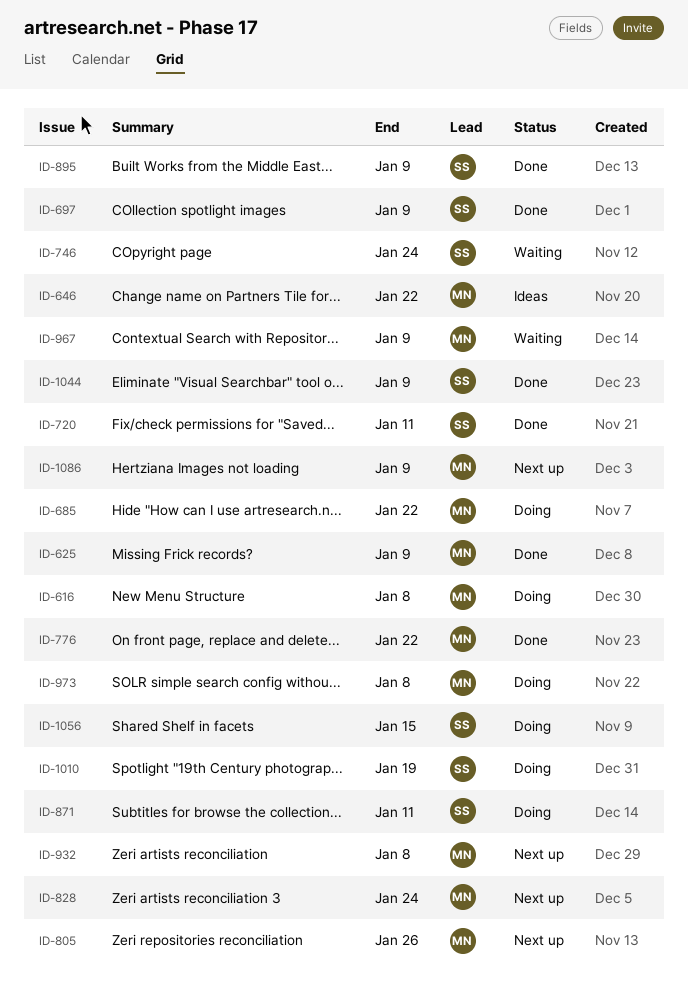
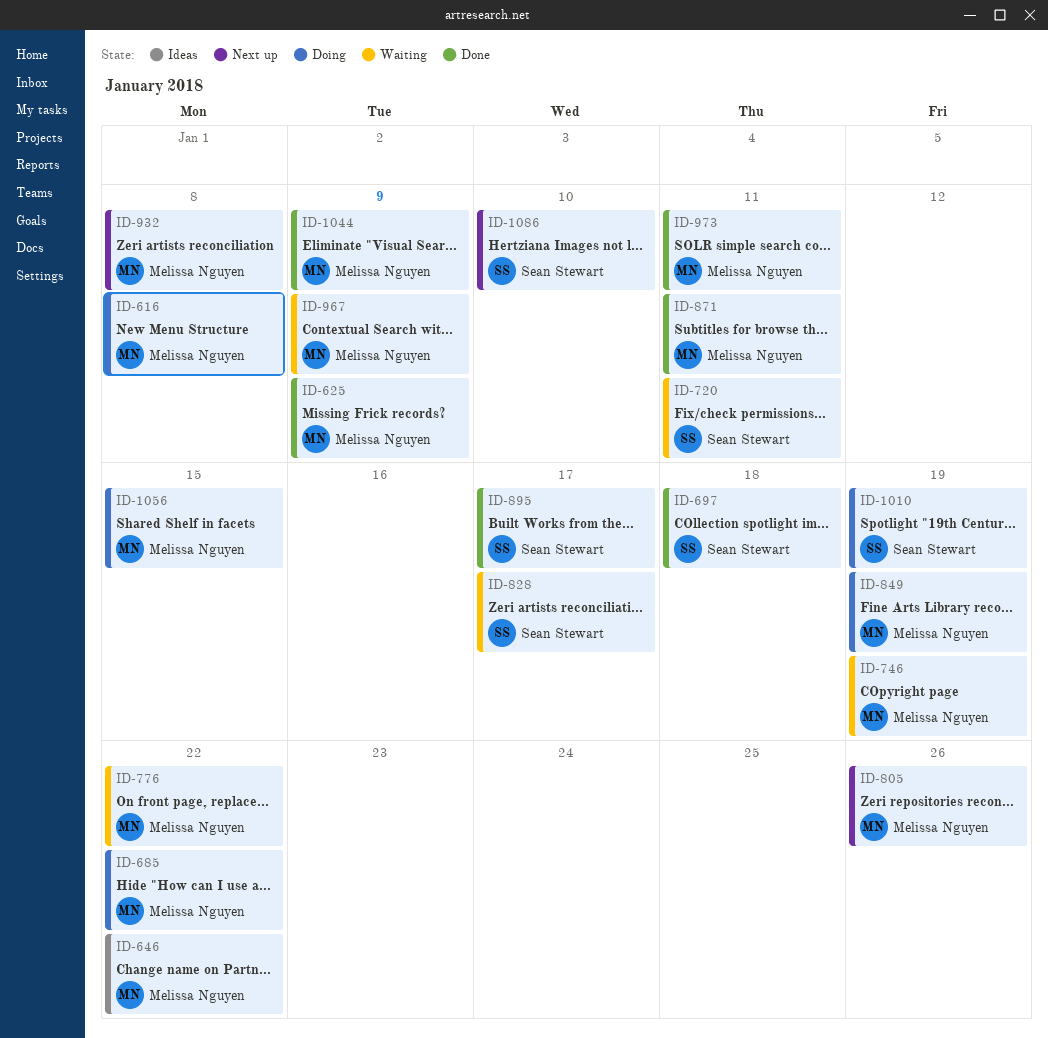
ID-697, due: Jan 9 -> Jan 18
ID-720, status: Done -> Waiting
ID-746, owner: Sean Stewart -> Melissa Nguyen
ID-746, due: Jan 24 -> Jan 19
ID-776, status: Done -> Waiting
ID-828, status: Next up -> Waiting
ID-828, owner: Melissa Nguyen -> Sean Stewart
ID-828, due: Jan 24 -> Jan 17
ID-849: none -> present
ID-871, status: Doing -> Done
ID-871, owner: Sean Stewart -> Melissa Nguyen
ID-895, due: Jan 9 -> Jan 17
ID-973, status: Doing -> Done
ID-973, due: Jan 8 -> Jan 11
ID-1044, owner: Sean Stewart -> Melissa Nguyen
ID-1056, owner: Sean Stewart -> Melissa Nguyen
ID-1086, owner: Melissa Nguyen -> Sean Stewart
ID-1086, due: Jan 9 -> Jan 10

